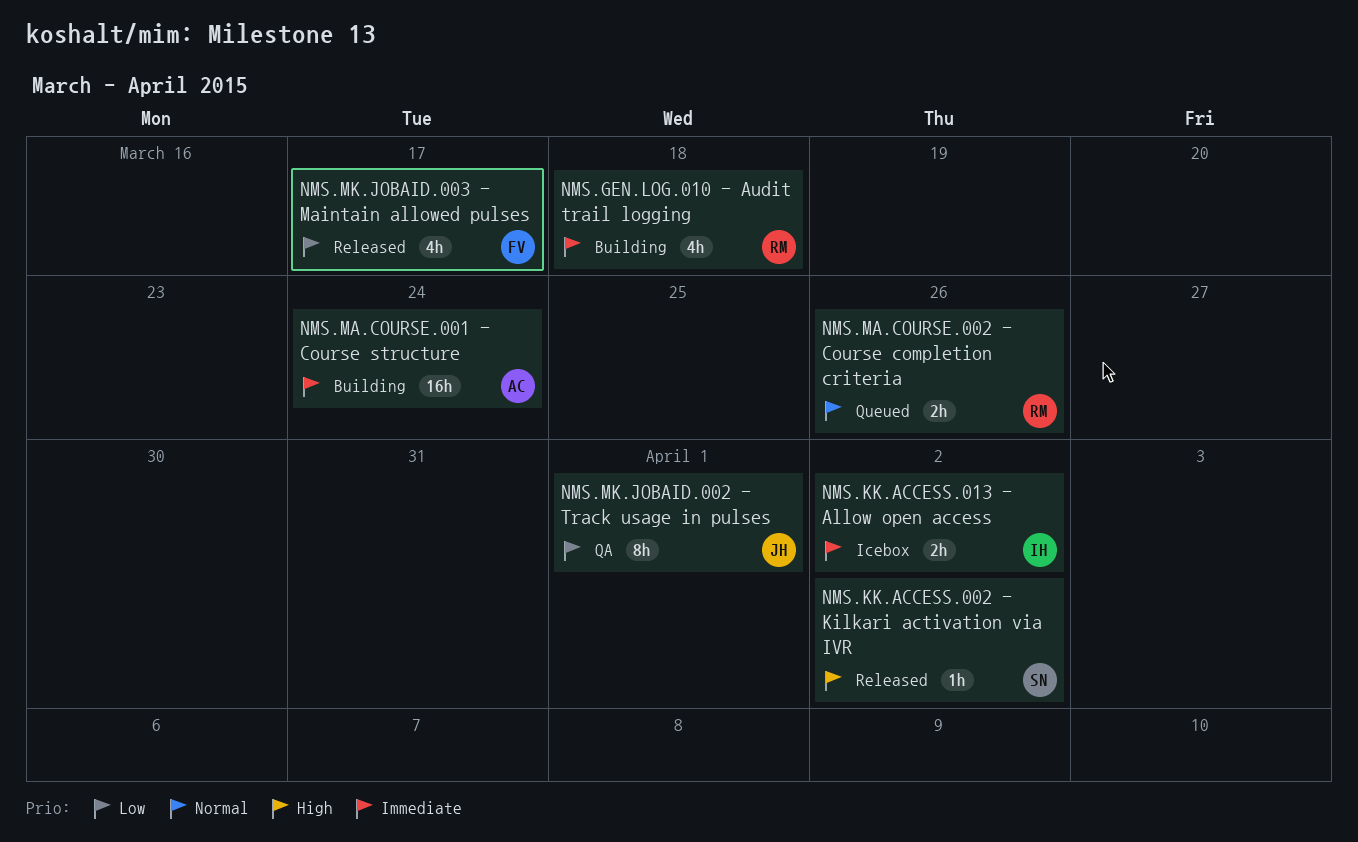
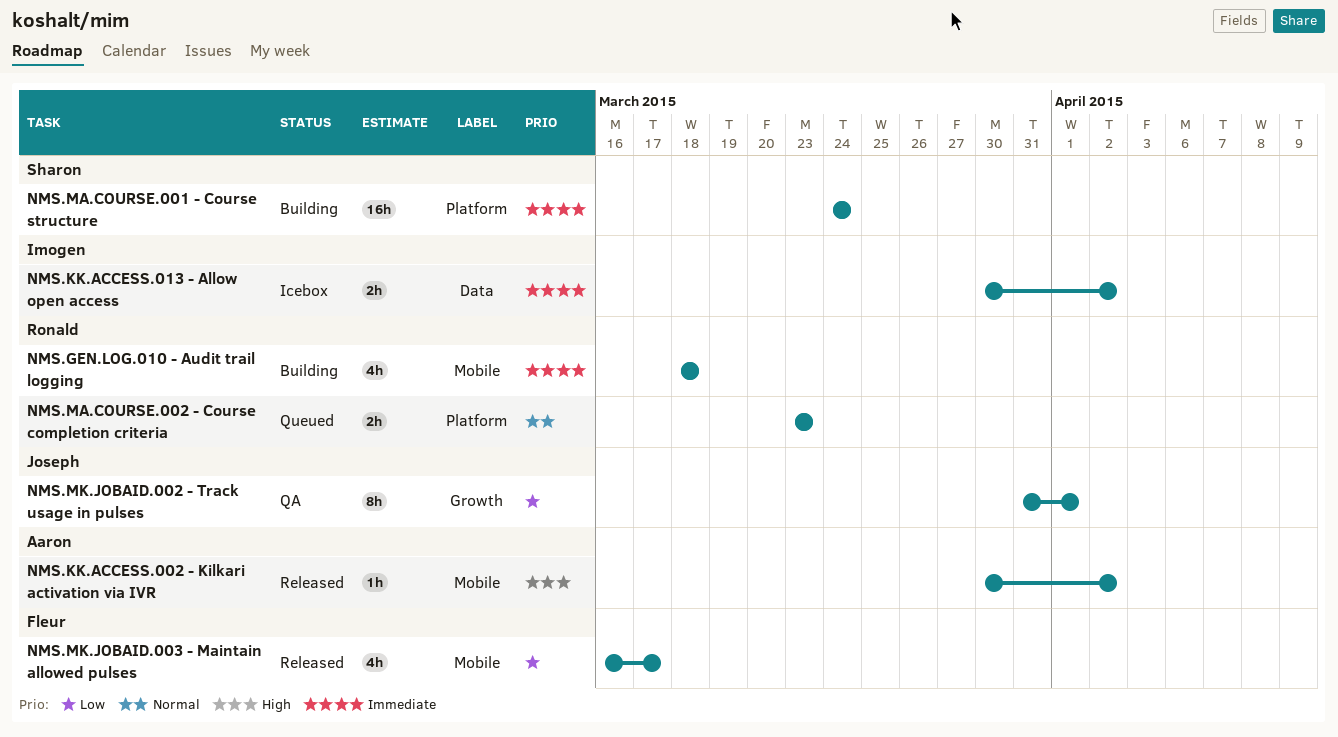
NMS.KK.ACCESS.002 - Kilkari activation via IVR, owner: Sharon -> Aaron
NMS.MA.COURSE.001 - Course structure, owner: Aaron -> Sharon
NMS.MA.COURSE.002 - Course completion criteria, due: Mar 26 -> Mar 23

